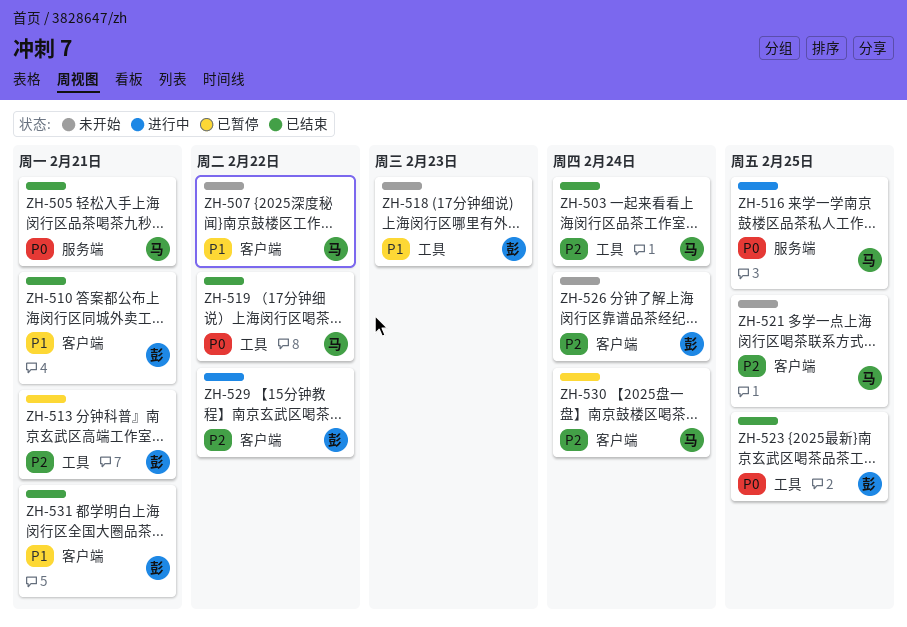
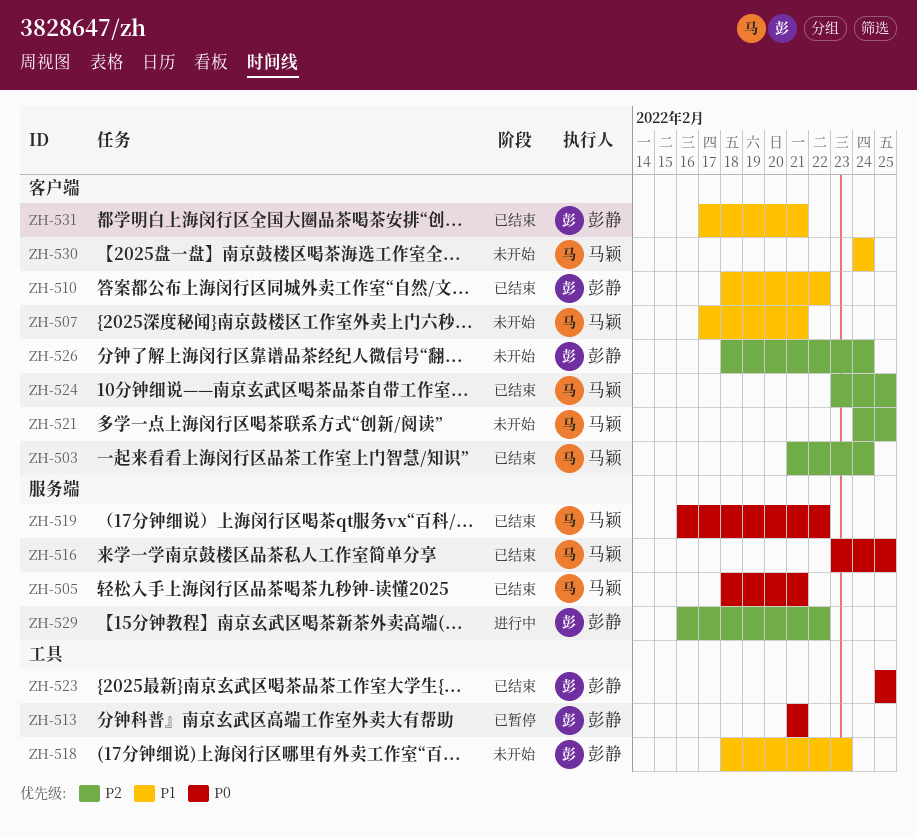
ZH-503, label: 工具 -> 客户端
ZH-507, due: Feb 22 -> Feb 21
ZH-510, due: Feb 21 -> Feb 22
ZH-513, priority: P2 -> P0
ZH-516, status: 进行中 -> 已结束
ZH-519, label: 工具 -> 服务端
ZH-524: none -> present
ZH-529, label: 客户端 -> 服务端
ZH-530, status: 已暂停 -> 未开始
ZH-530, priority: P2 -> P1

